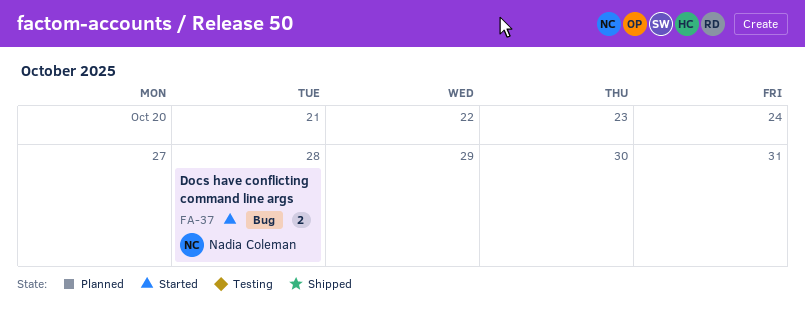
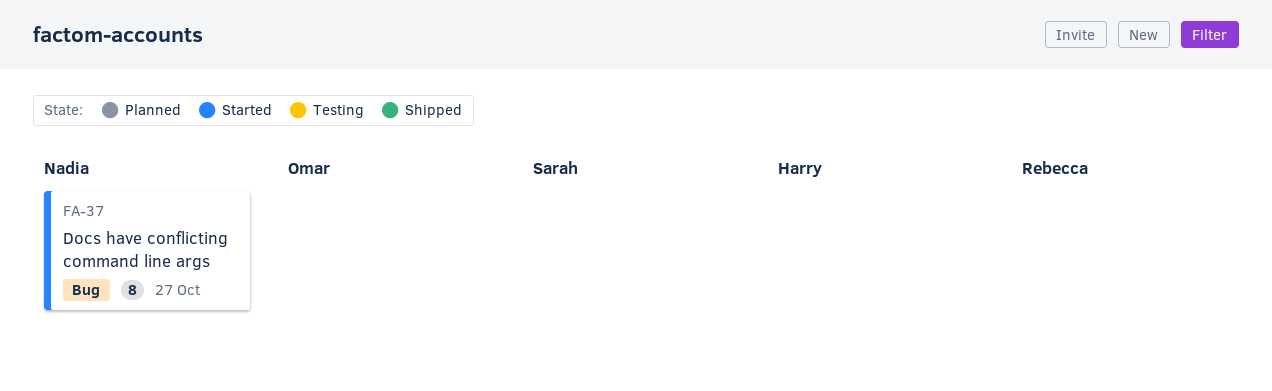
FA-37, estimate: 2 -> 8
FA-37, due: Oct 28 -> Oct 27

